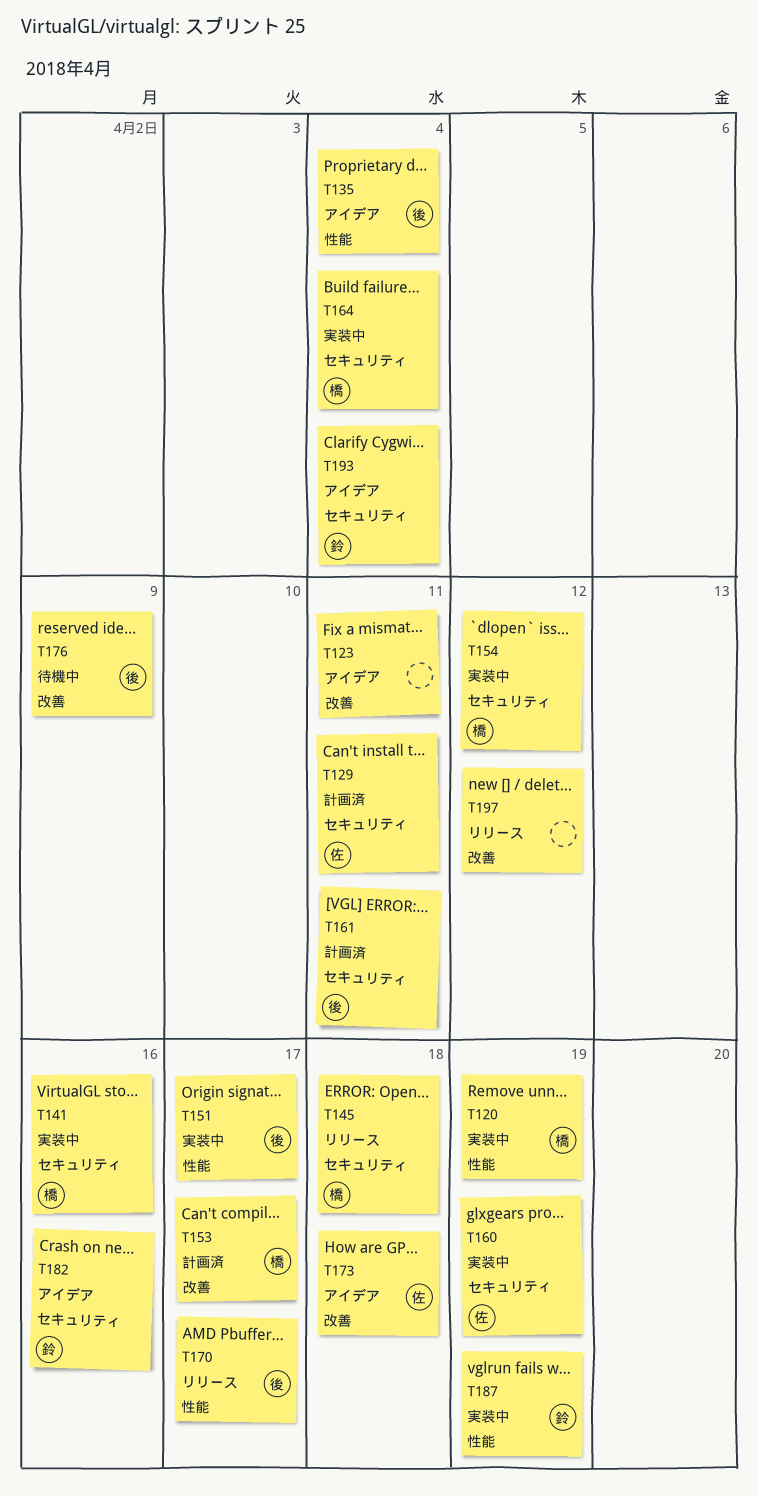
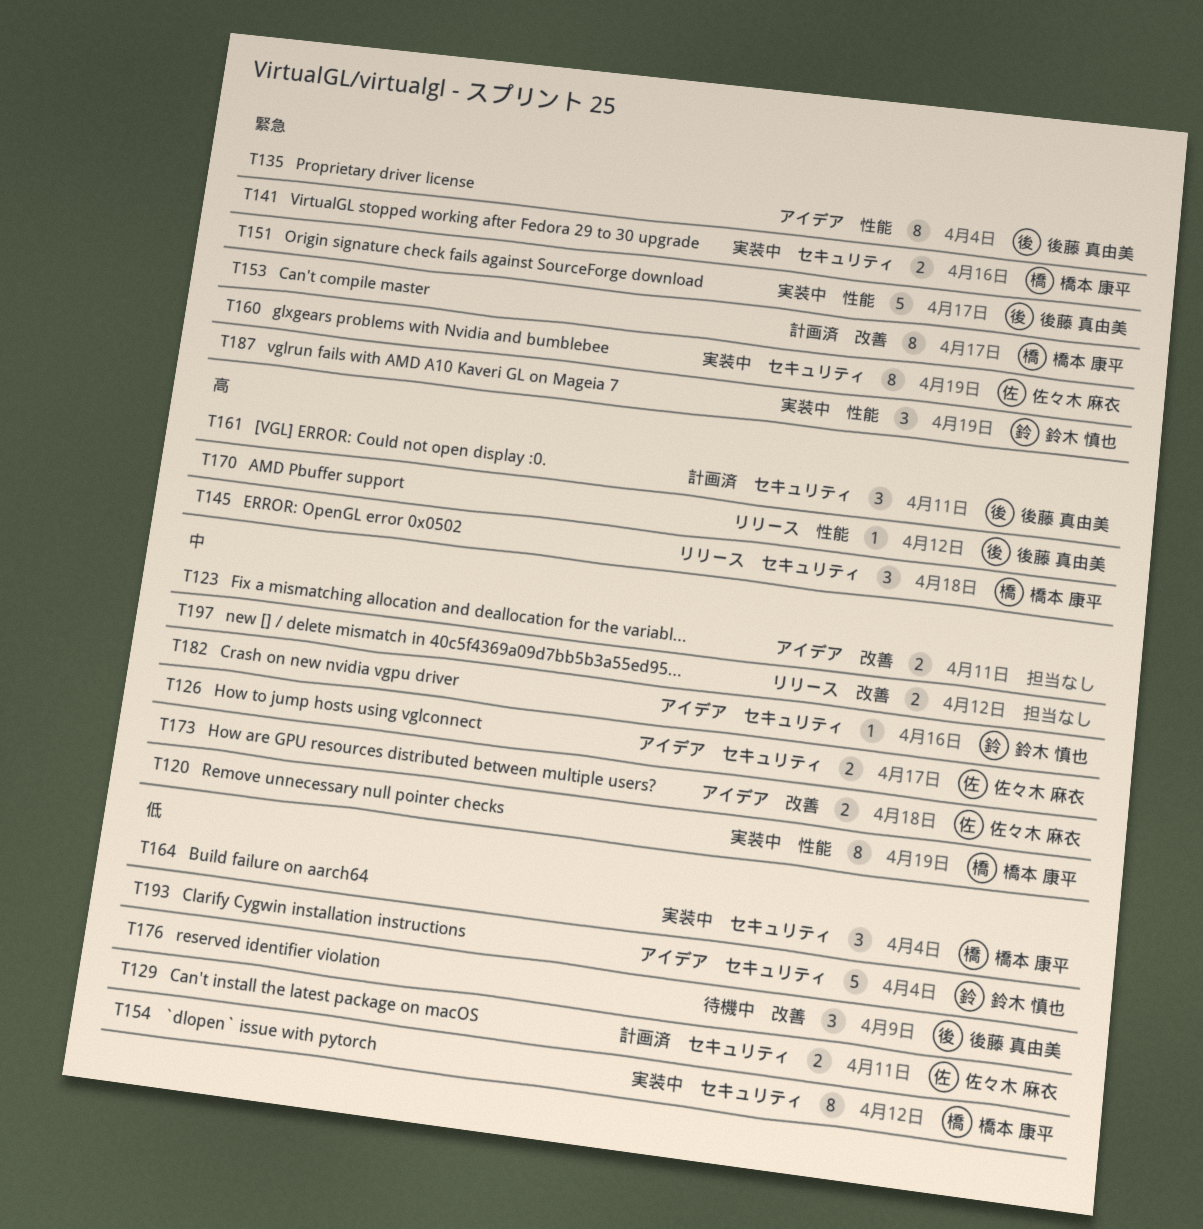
T126: none -> present
T170, due: Apr 17 -> Apr 12

